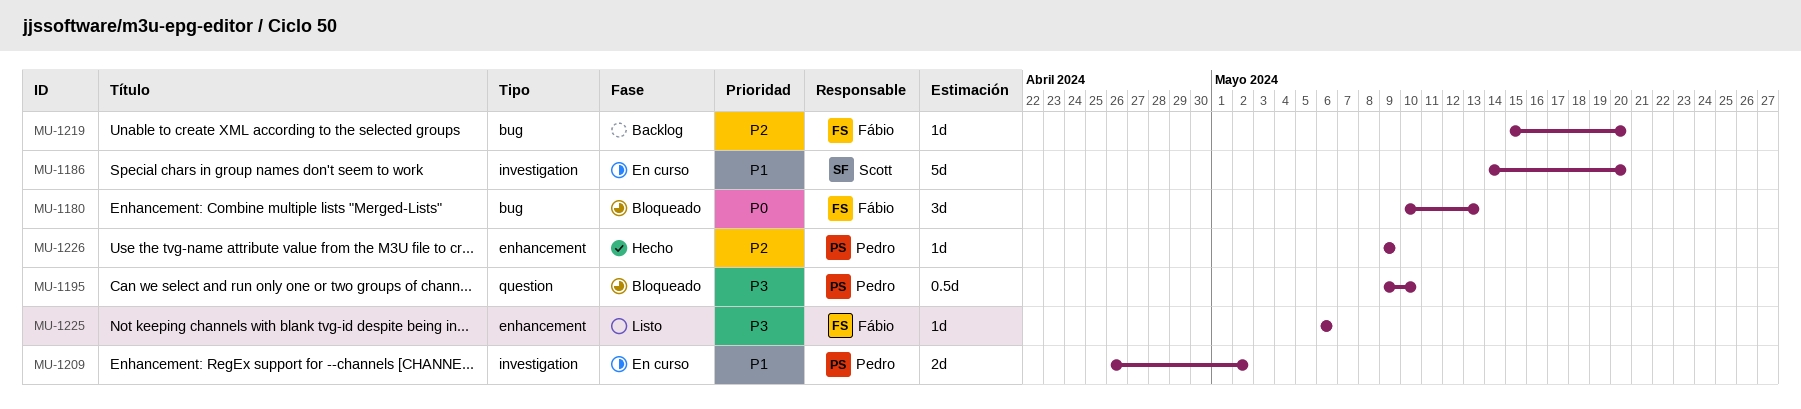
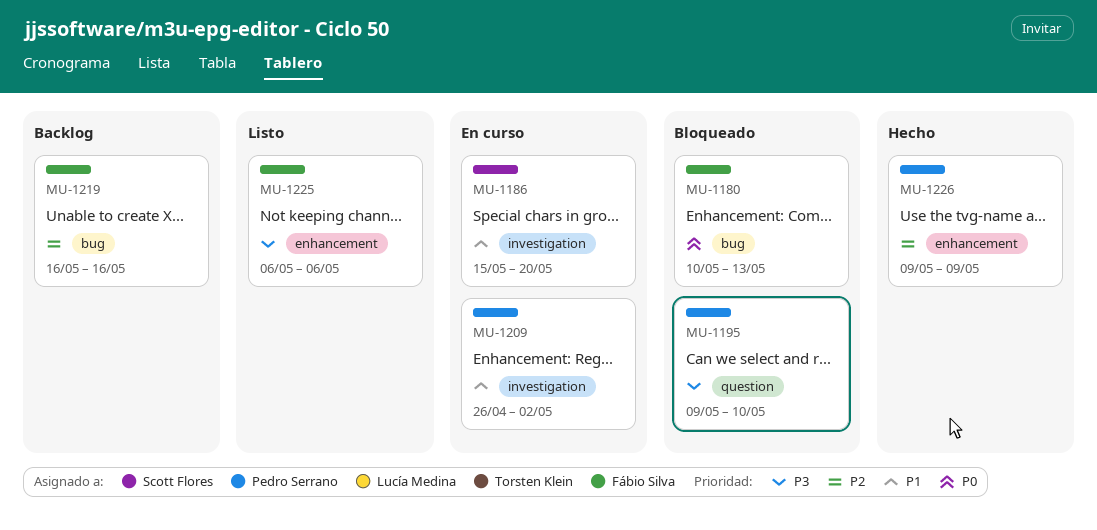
MU-1186, start: May 14 -> May 15
MU-1219, start: May 15 -> May 16
MU-1219, due: May 20 -> May 16

